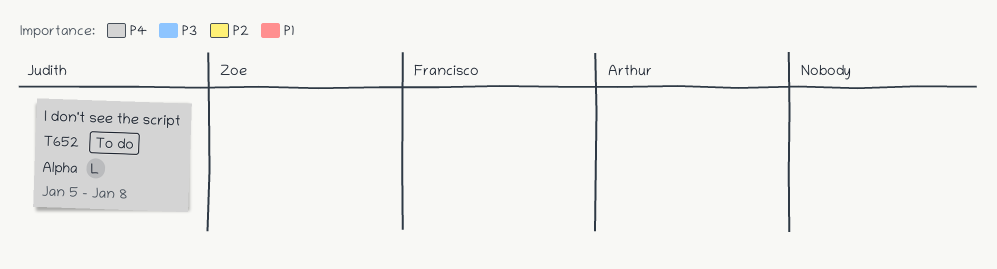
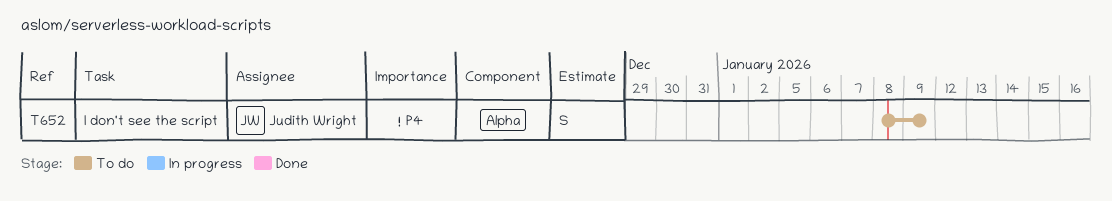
T652, estimate: L -> S
T652, start: Jan 5 -> Jan 8
T652, due: Jan 8 -> Jan 9

